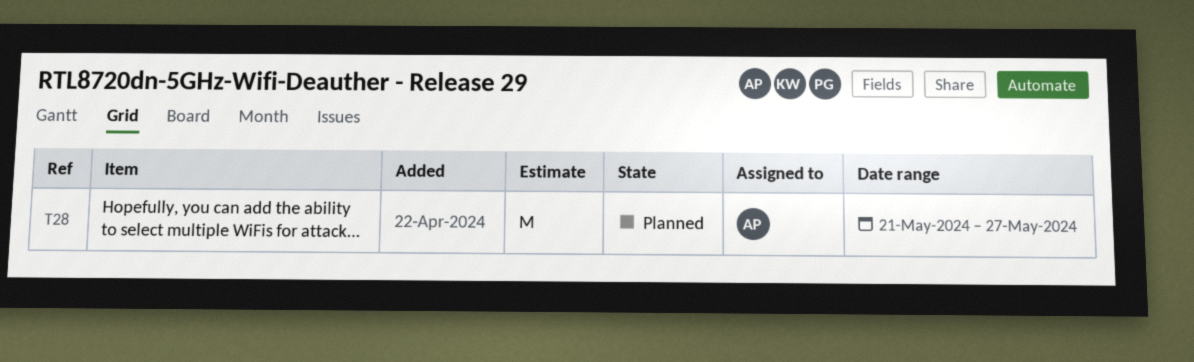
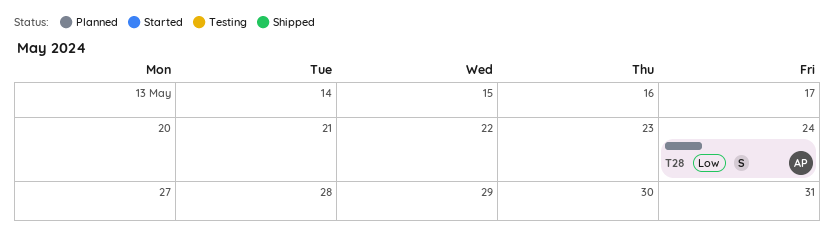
T28, estimate: M -> S
T28, due: May 27 -> May 24

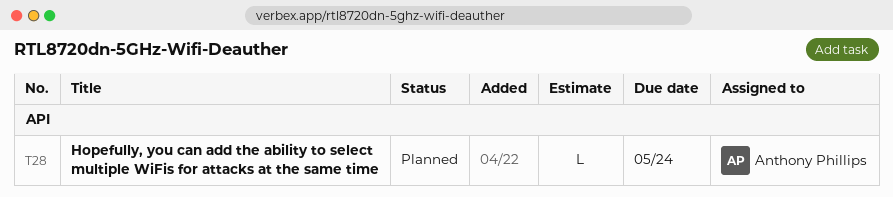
T28, estimate: S -> L

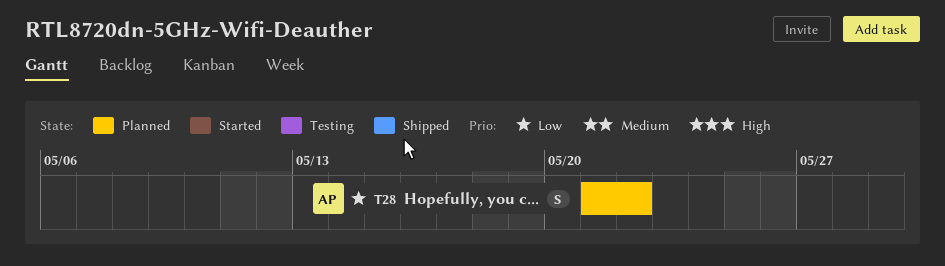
T28, estimate: L -> S
T28, due: May 24 -> May 22

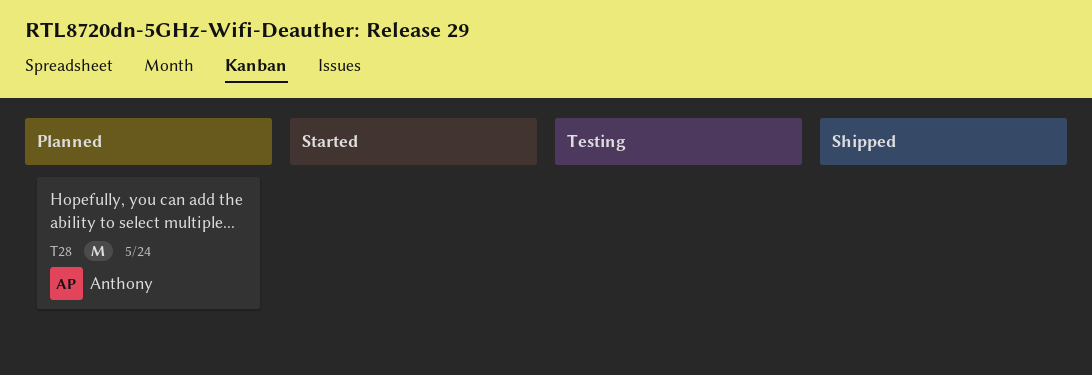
T28, estimate: S -> M
T28, due: May 22 -> May 24

